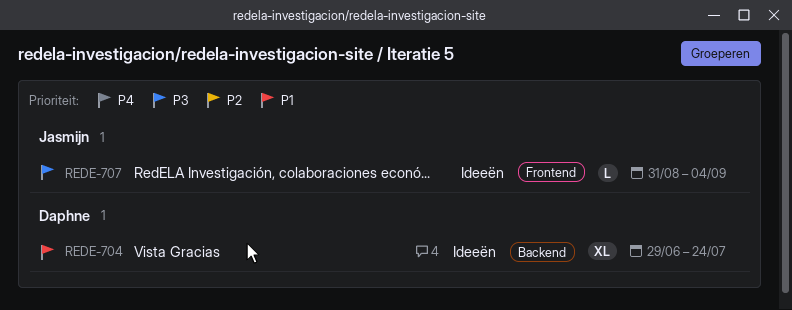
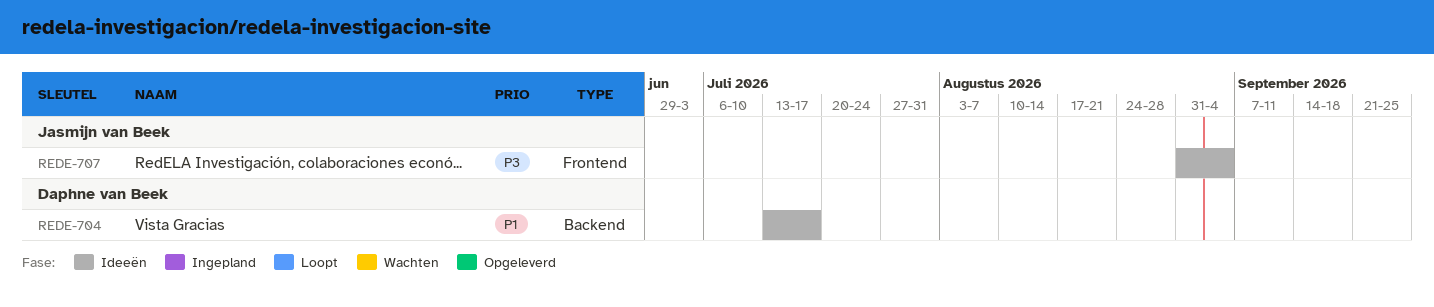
REDE-704, start: Jun 29 -> Jul 13
REDE-704, due: Jul 24 -> Jul 17

